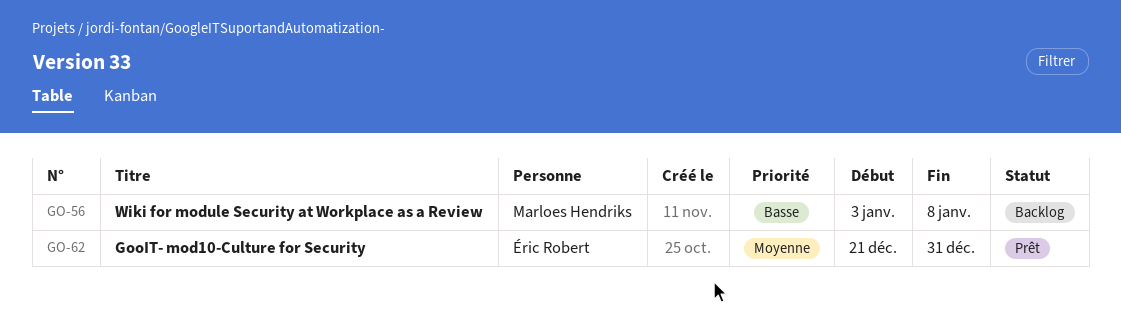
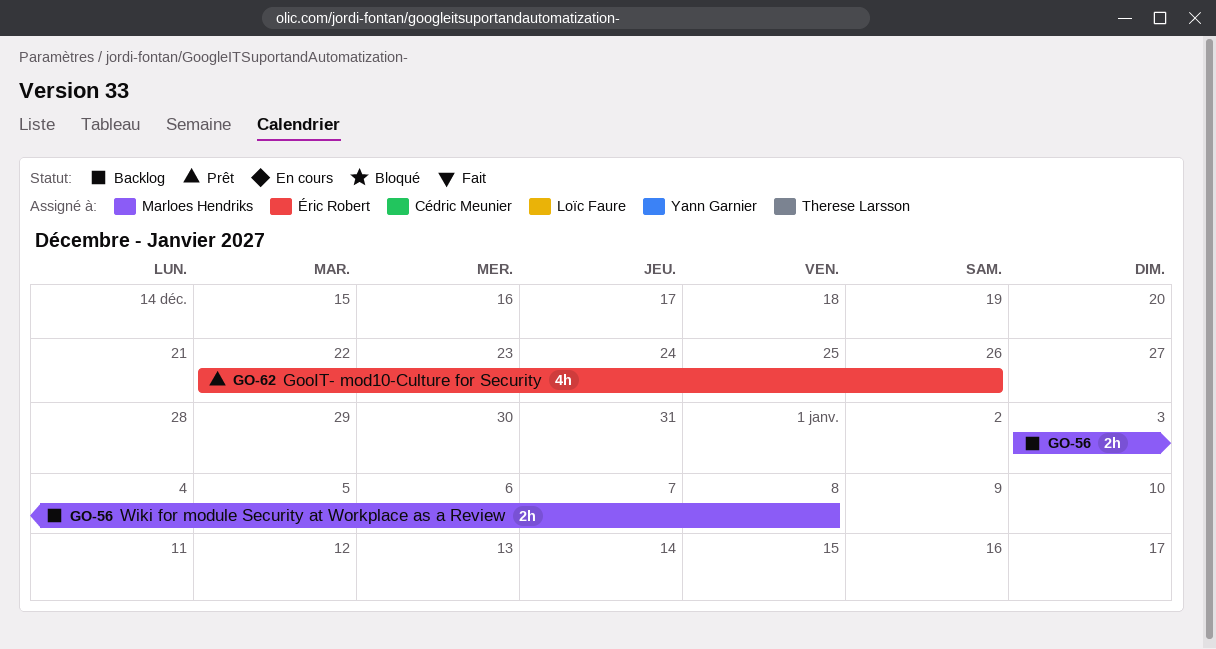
GO-62, start: Dec 21 -> Dec 22
GO-62, due: Dec 31 -> Dec 26

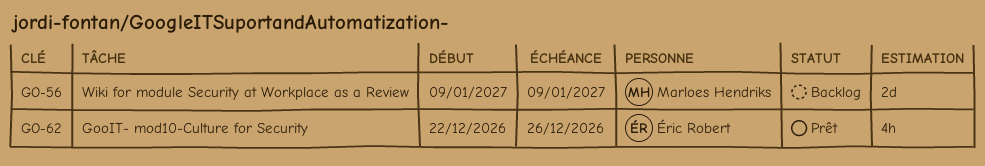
GO-56, estimate: 2h -> 2d
GO-56, start: Jan 3 -> Jan 9
GO-56, due: Jan 8 -> Jan 9

